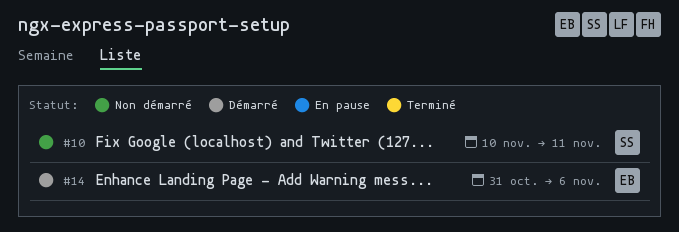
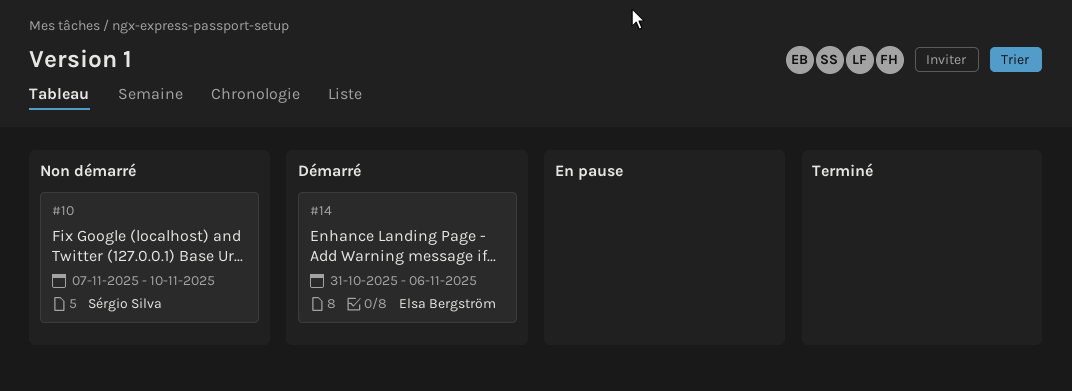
#10, start: Nov 10 -> Nov 7
#10, due: Nov 11 -> Nov 10

